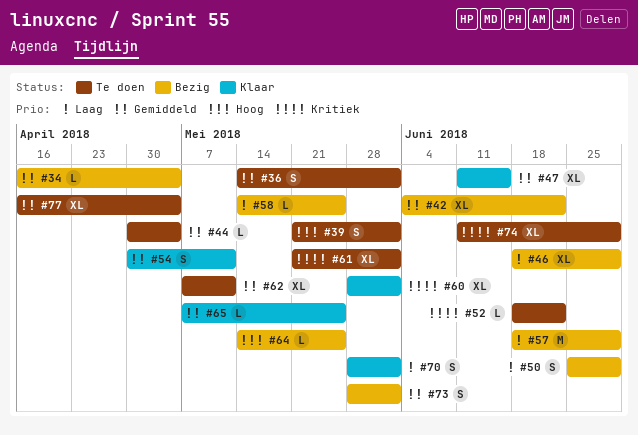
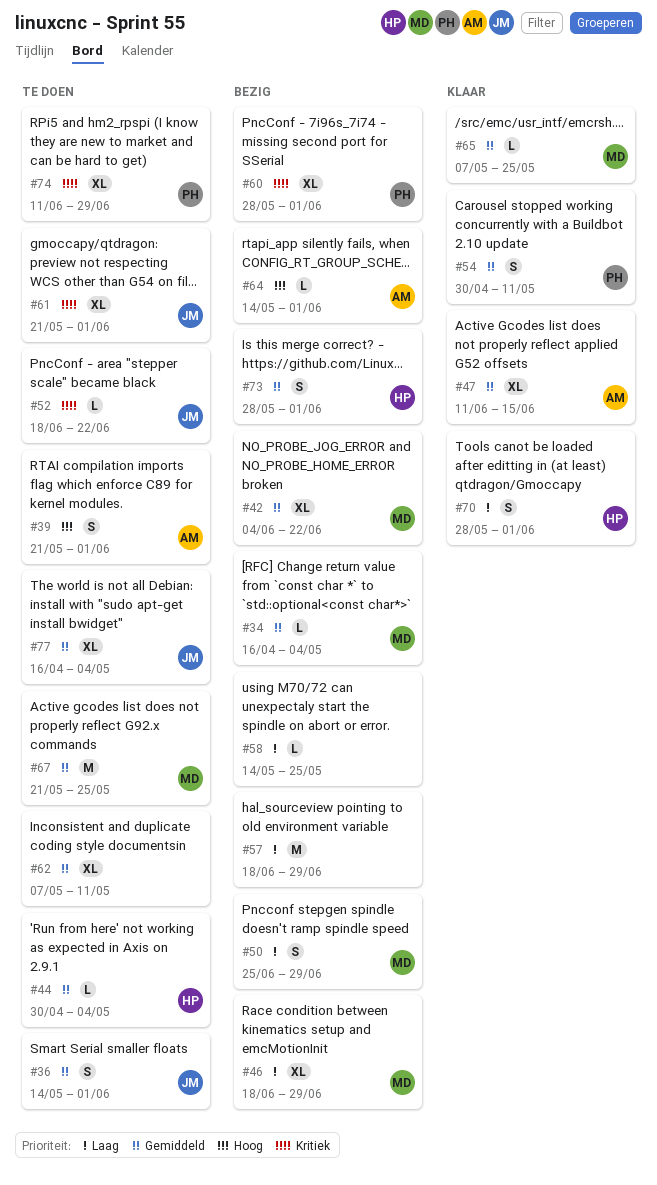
#60, status: Klaar -> Bezig
#64, due: May 25 -> Jun 1
#67: none -> present

